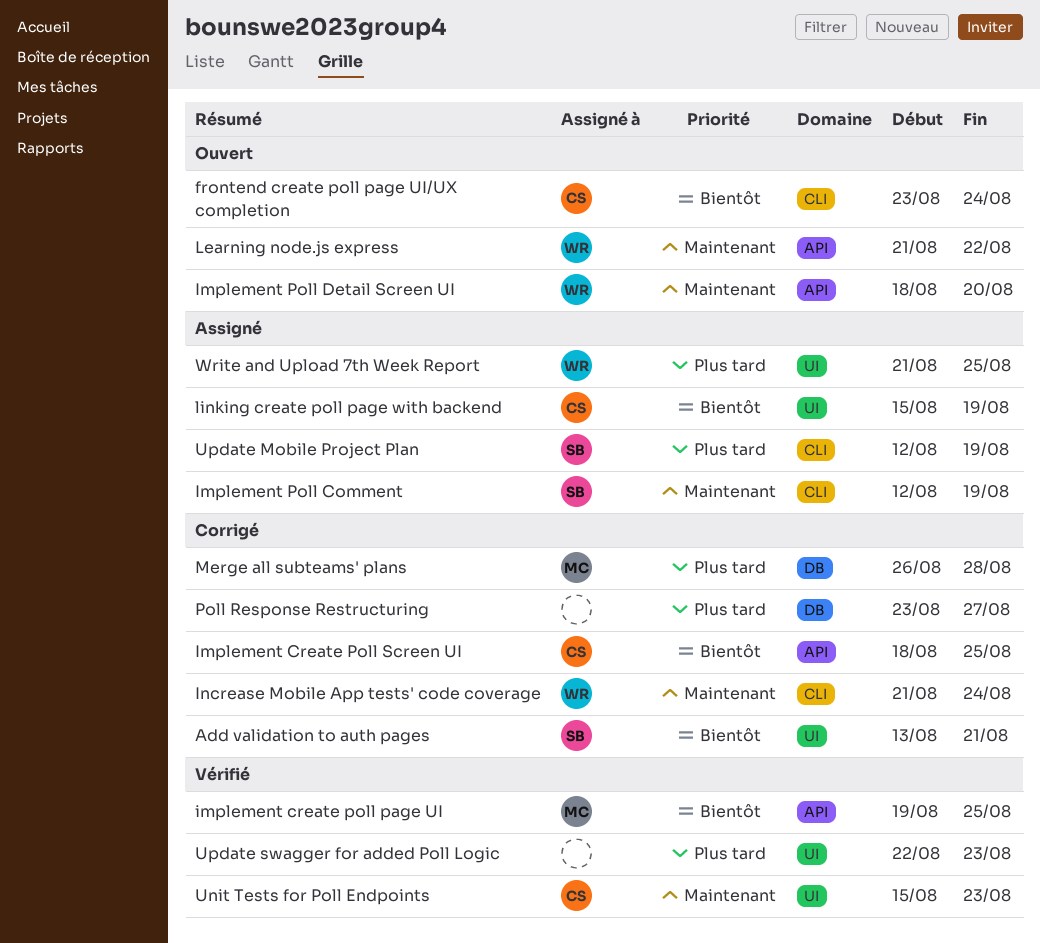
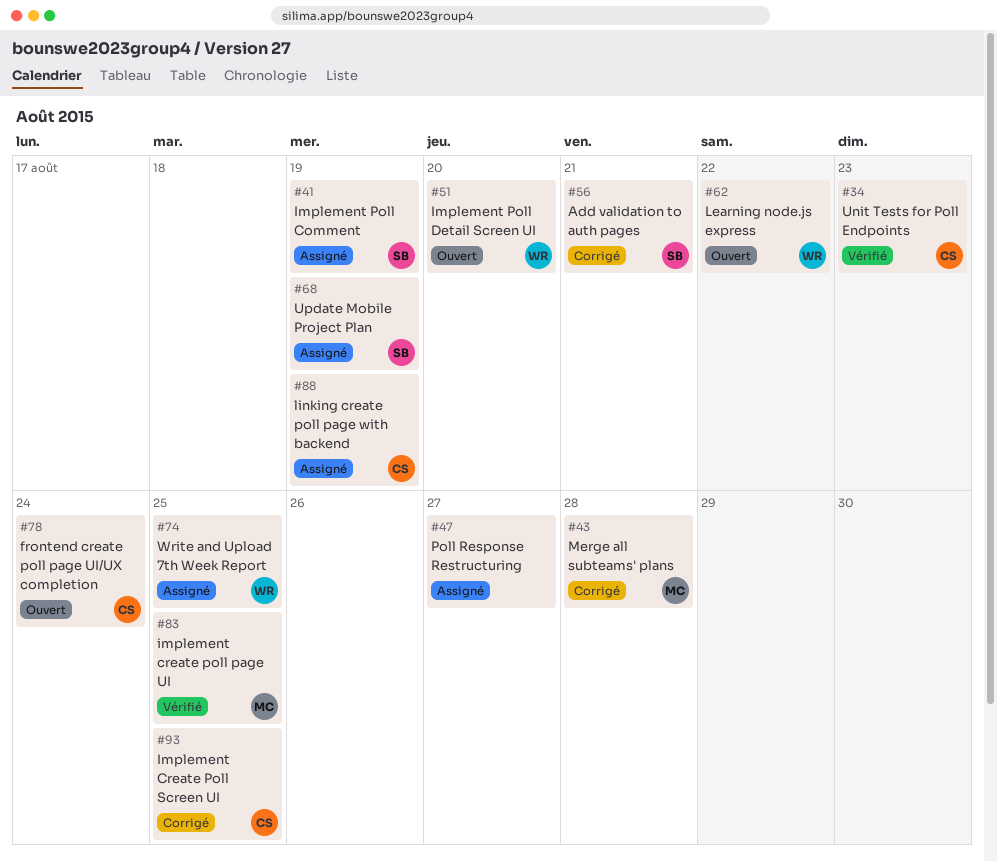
Increase Mobile App tests' code coverage: present -> none
Poll Response Restructuring, status: Corrigé -> Assigné
Update swagger for added Poll Logic: present -> none

